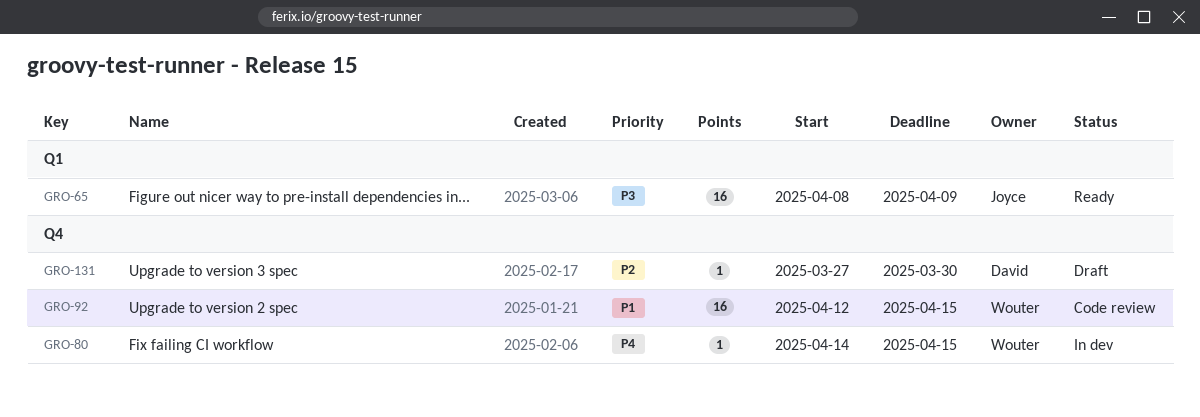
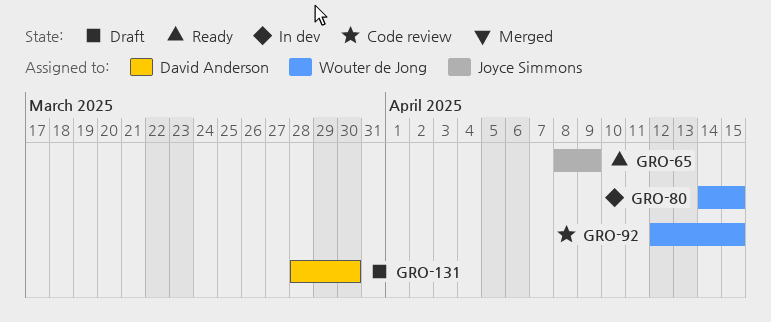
GRO-131, start: Mar 27 -> Mar 28

